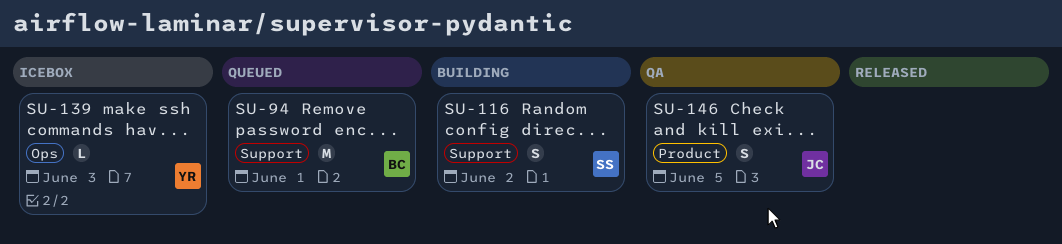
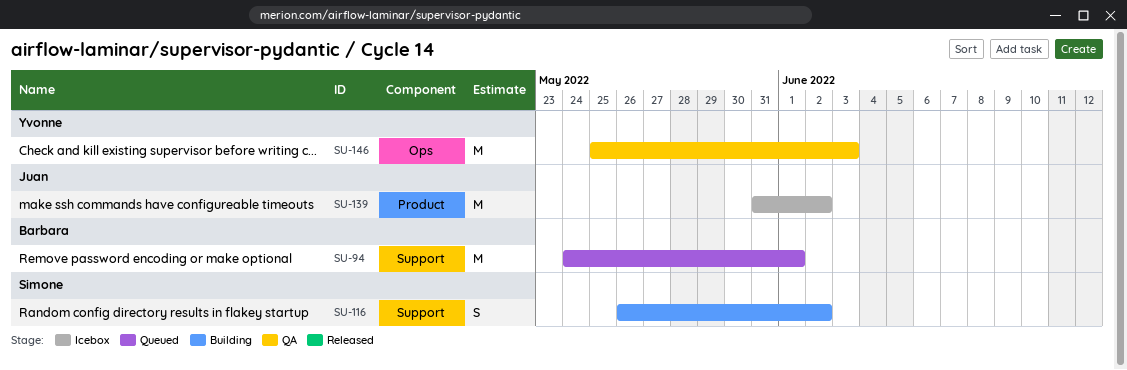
SU-139, owner: Yvonne -> Juan
SU-139, label: Ops -> Product
SU-139, estimate: L -> M
SU-139, due: Jun 3 -> Jun 2
SU-146, owner: Juan -> Yvonne
SU-146, label: Product -> Ops
SU-146, estimate: S -> M
SU-146, due: Jun 5 -> Jun 3

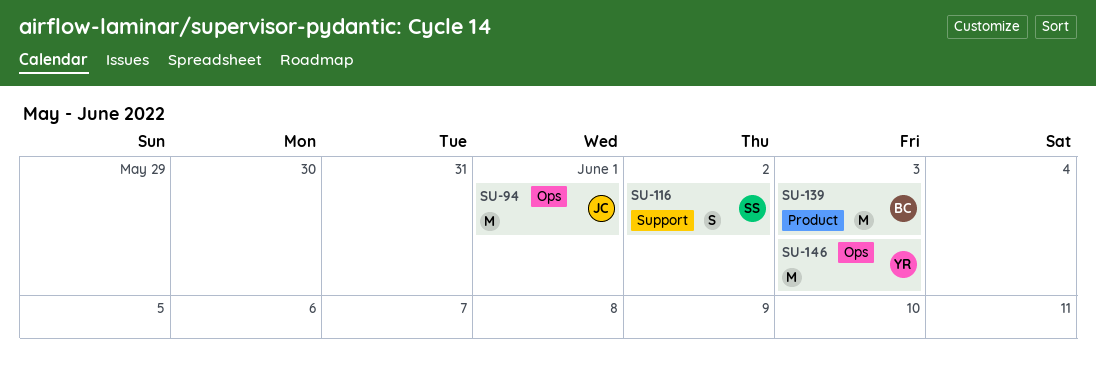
SU-94, owner: Barbara -> Juan
SU-94, label: Support -> Ops
SU-139, owner: Juan -> Barbara
SU-139, due: Jun 2 -> Jun 3

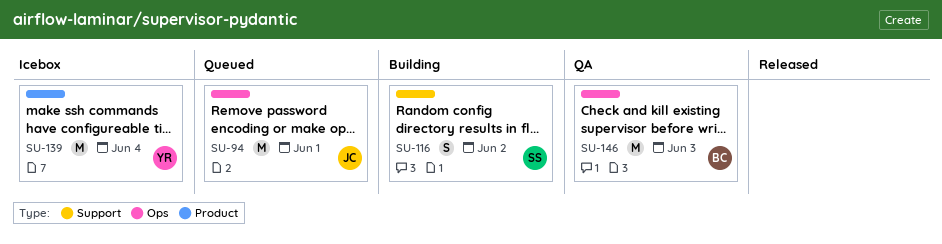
SU-139, owner: BC -> YR
SU-139, due: Jun 3 -> Jun 4
SU-146, owner: YR -> BC

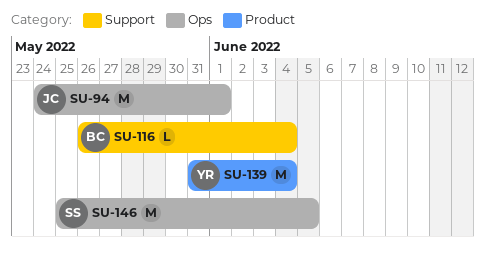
SU-116, owner: SS -> BC
SU-116, estimate: S -> L
SU-116, due: Jun 2 -> Jun 4
SU-146, owner: BC -> SS
SU-146, due: Jun 3 -> Jun 5

